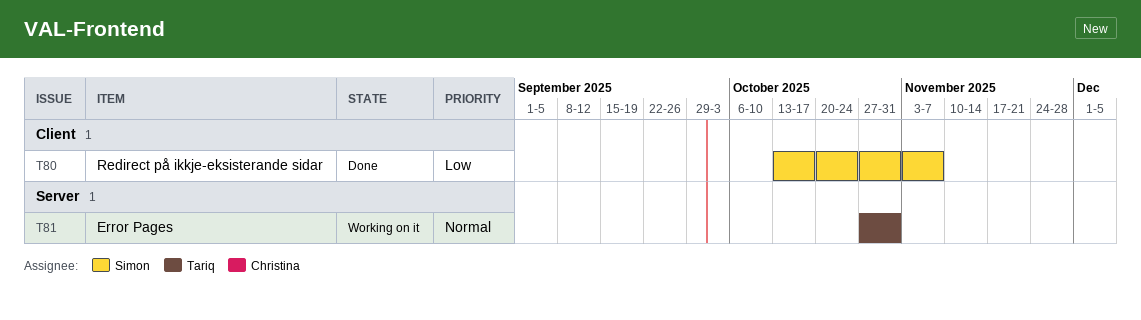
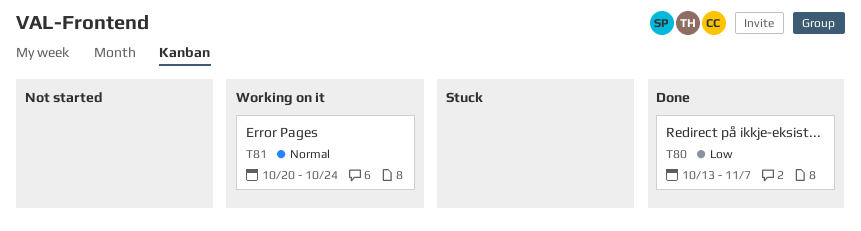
T81, start: Oct 27 -> Oct 20
T81, due: Oct 31 -> Oct 24

